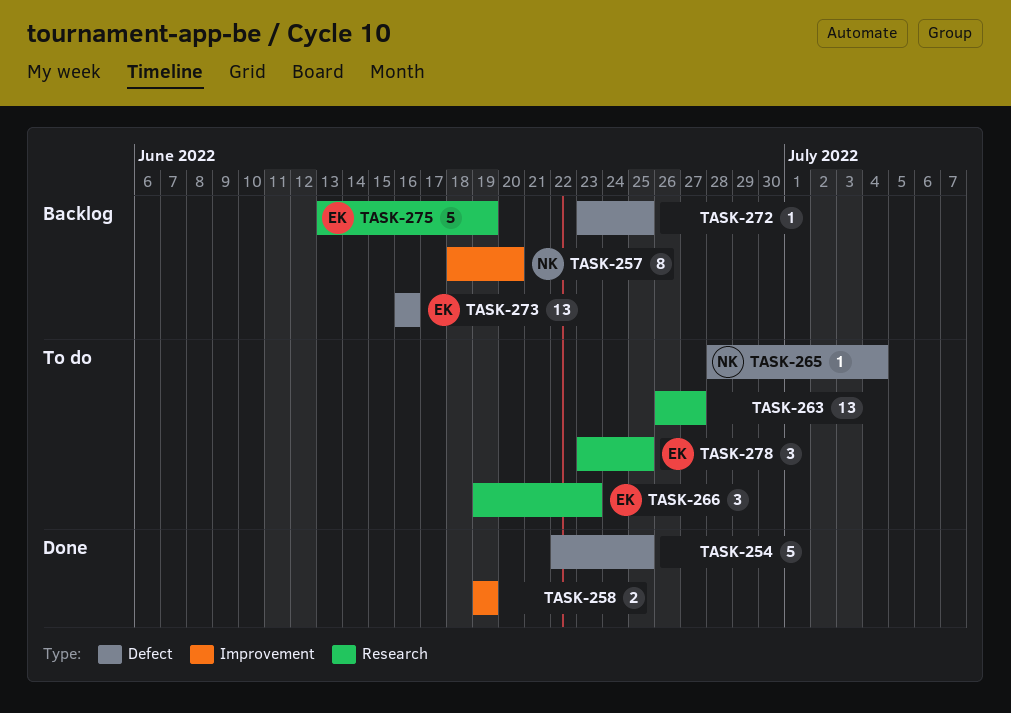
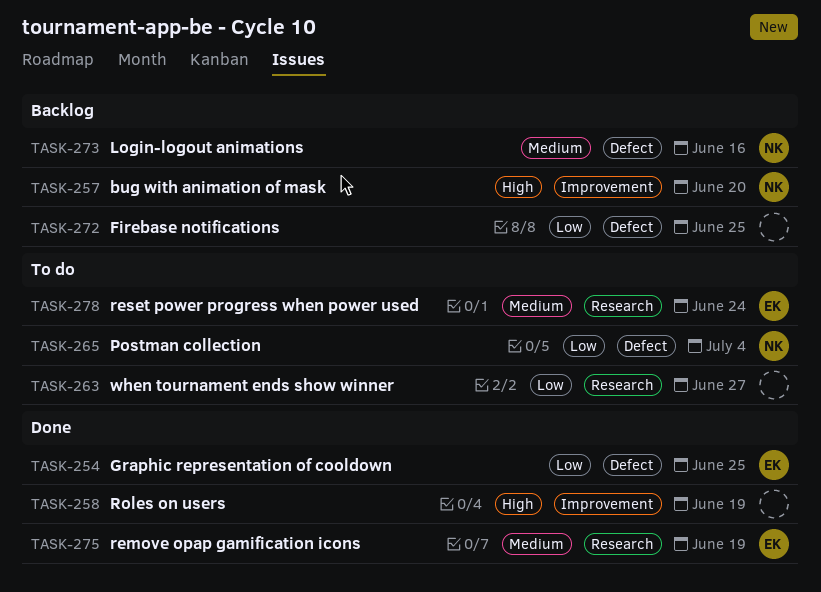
TASK-254, owner: none -> EK
TASK-266: present -> none
TASK-273, owner: EK -> NK
TASK-275, status: Backlog -> Done
TASK-278, due: Jun 25 -> Jun 24

